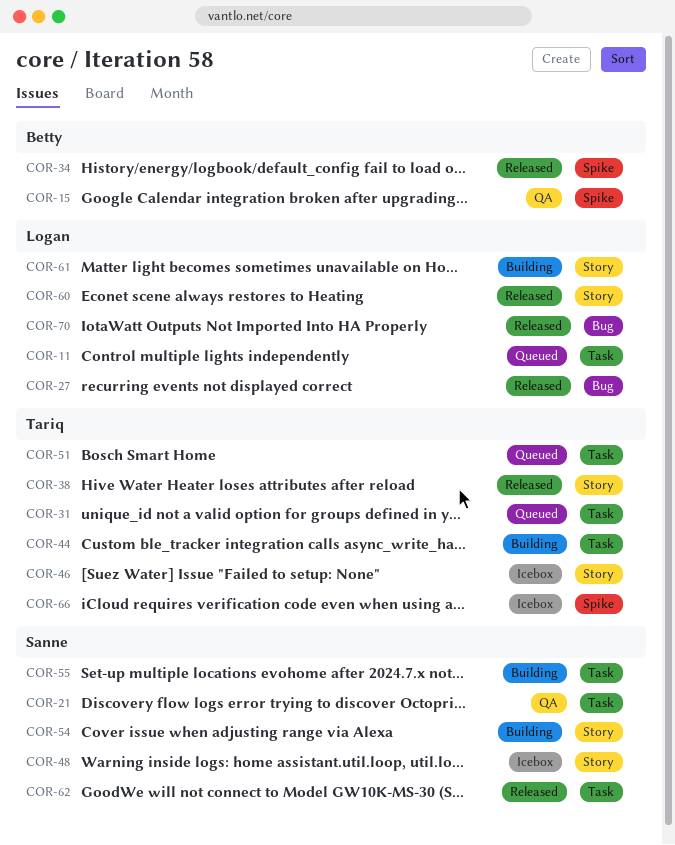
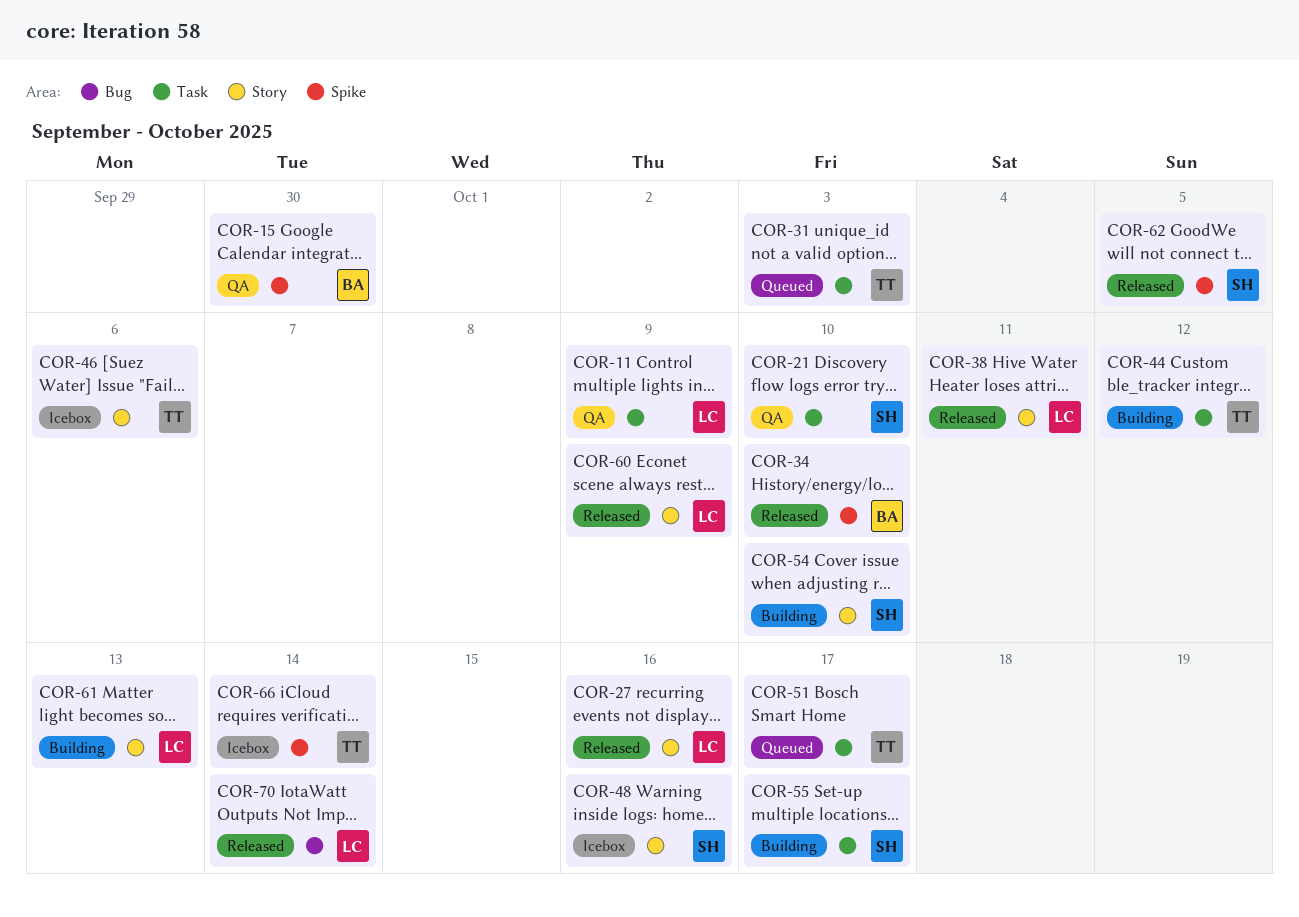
COR-11, status: Queued -> QA
COR-27, label: Bug -> Story
COR-38, owner: Tariq -> Logan
COR-62, label: Task -> Spike

